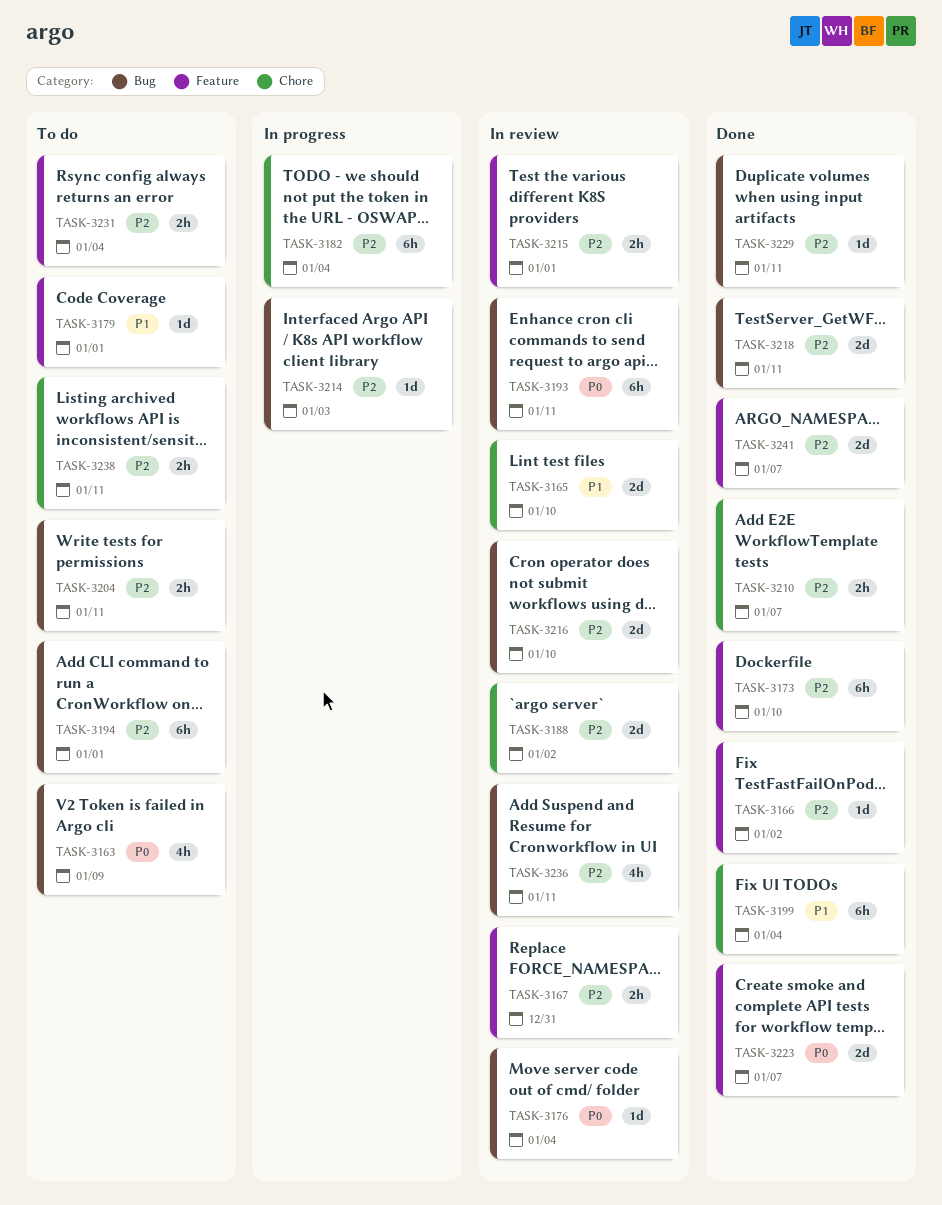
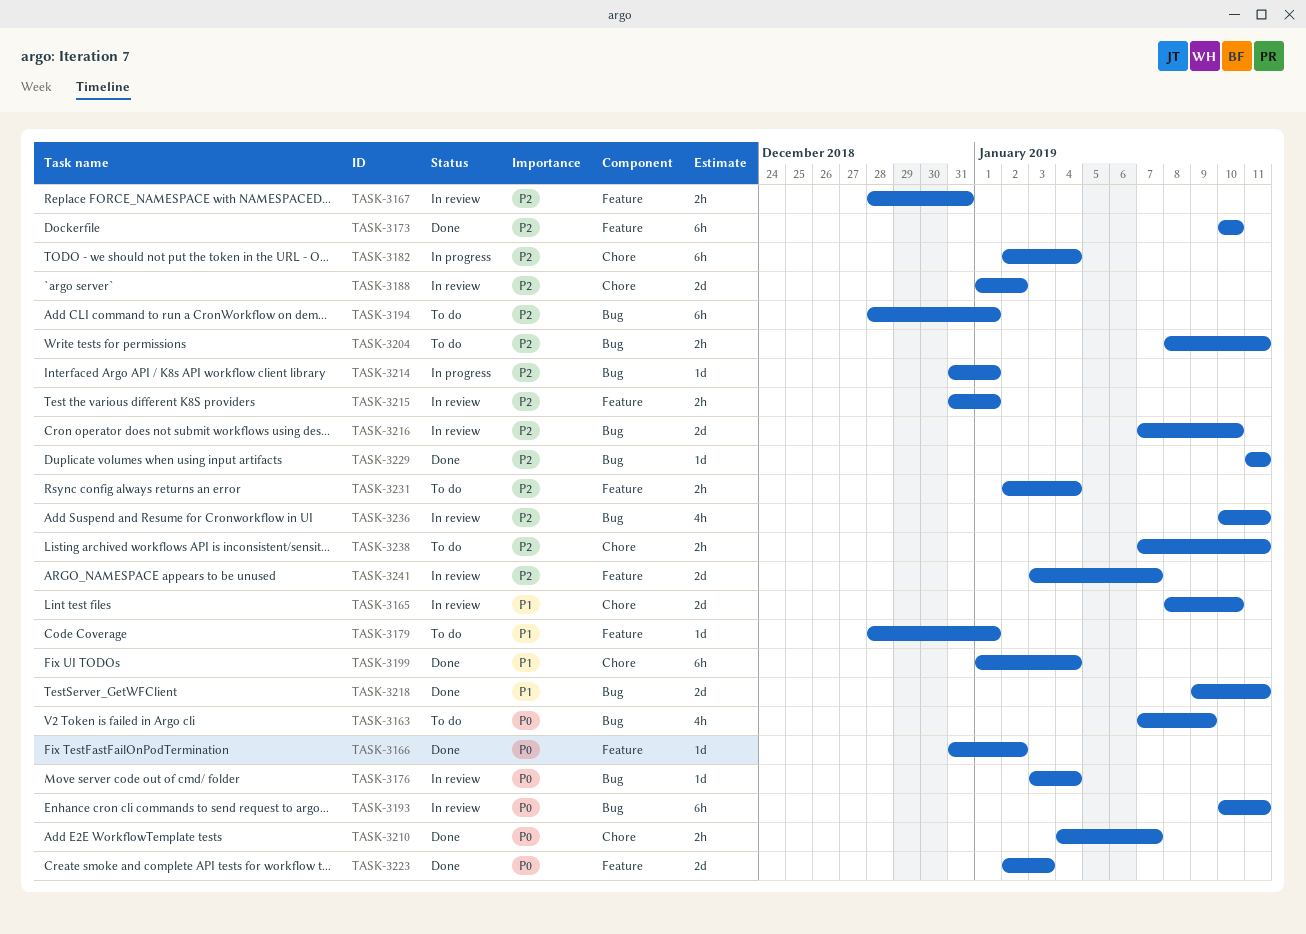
TASK-3166, priority: P2 -> P0
TASK-3210, priority: P2 -> P0
TASK-3214, due: Jan 3 -> Jan 1
TASK-3218, priority: P2 -> P1
TASK-3223, due: Jan 7 -> Jan 3
TASK-3241, status: Done -> In review

